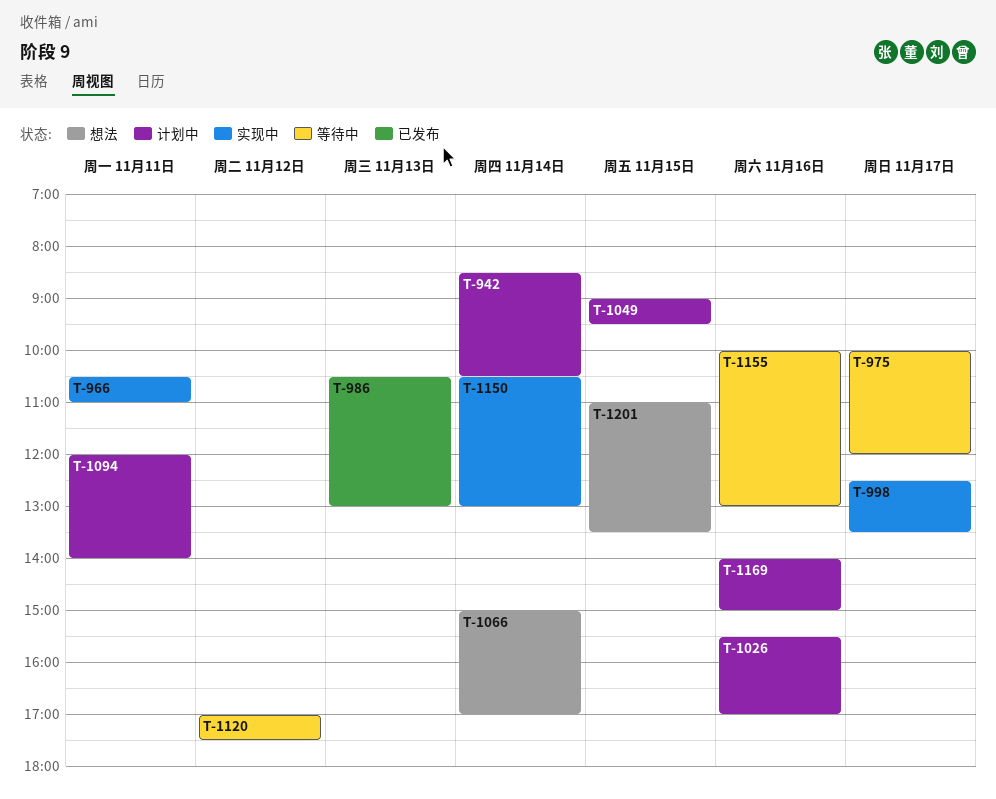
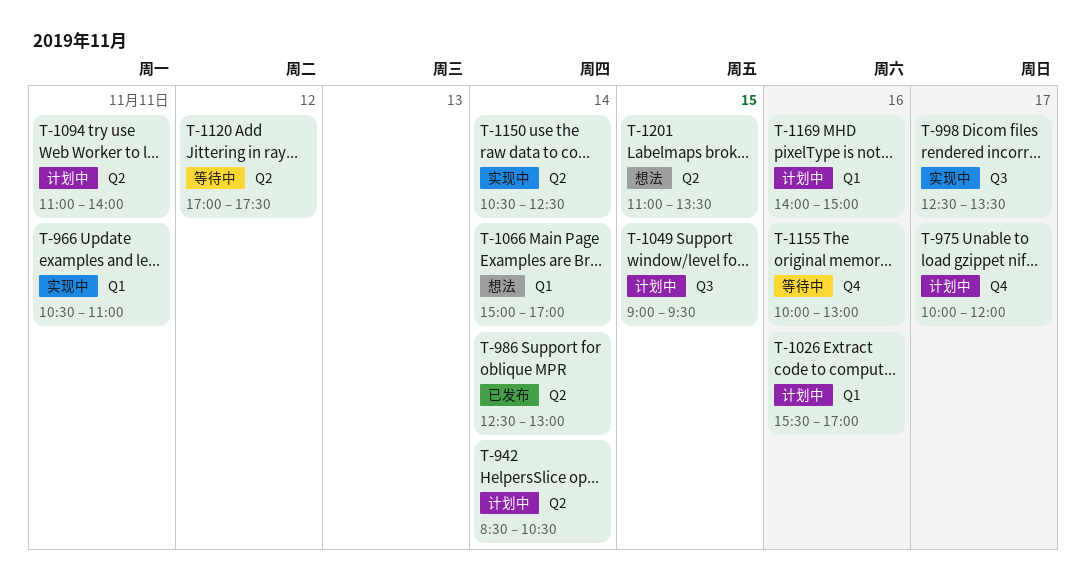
T-975, status: 等待中 -> 计划中
T-986, day: Nov 13 -> Nov 14
T-986, begins: 10:30 -> 12:30
T-1094, begins: 12:00 -> 11:00
T-1150, ends: 13:00 -> 12:30

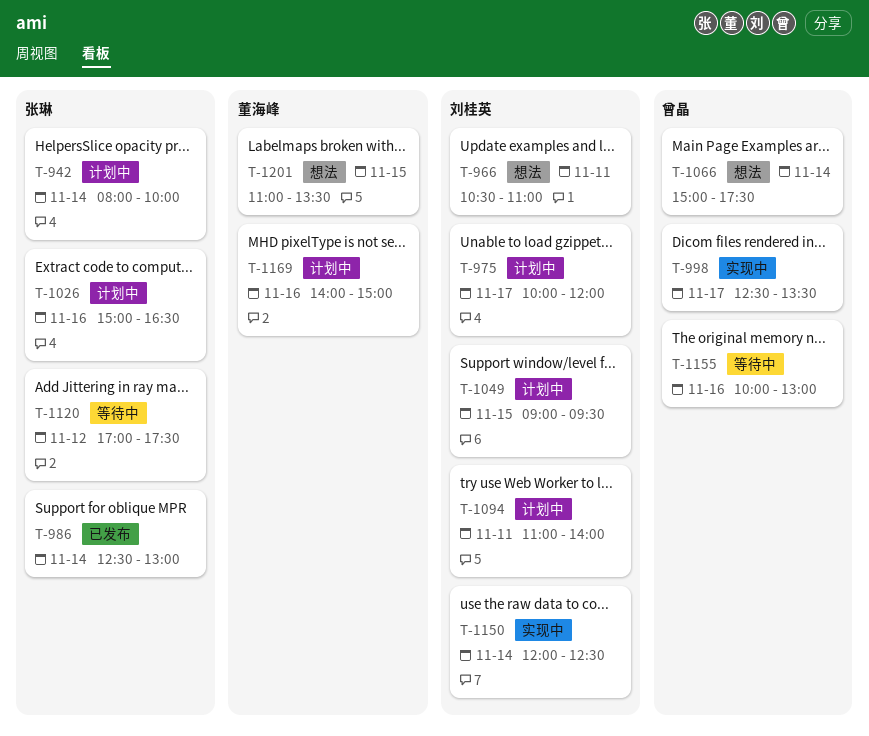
T-942, begins: 08:30 -> 08:00
T-942, ends: 10:30 -> 10:00
T-966, status: 实现中 -> 想法
T-1026, begins: 15:30 -> 15:00
T-1026, ends: 17:00 -> 16:30
T-1066, ends: 17:00 -> 17:30
T-1150, begins: 10:30 -> 12:00

